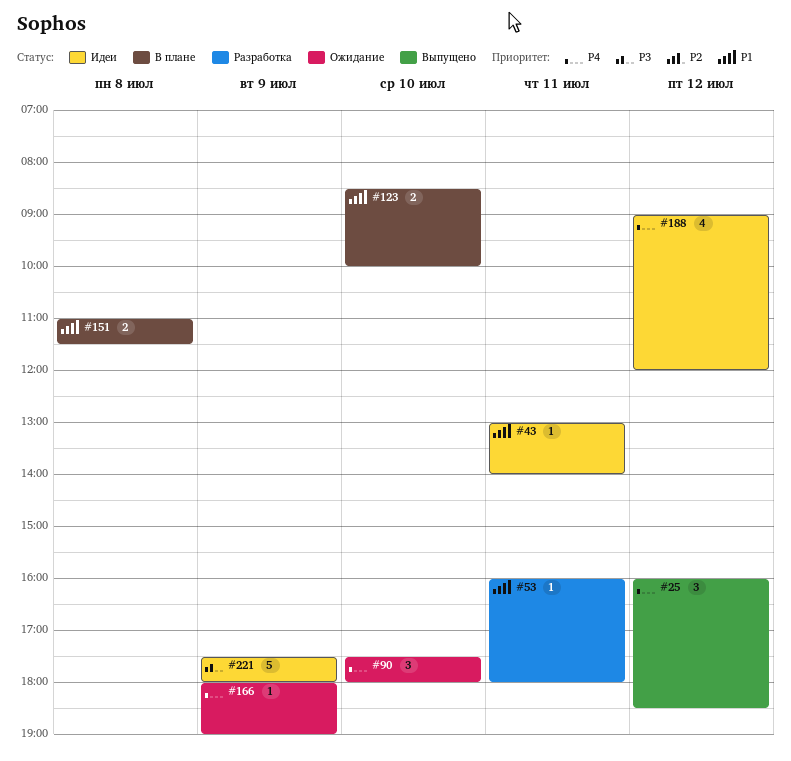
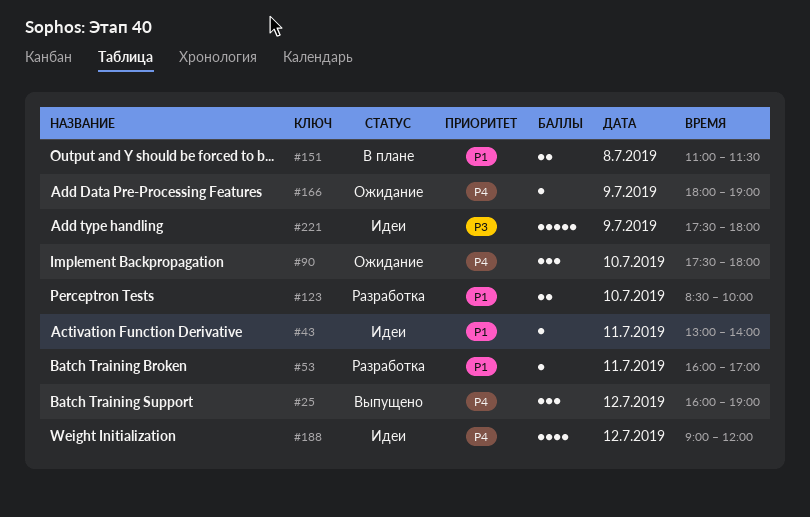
#25, ends: 18:30 -> 19:00
#53, ends: 18:00 -> 17:00
#123, status: В плане -> Разработка

